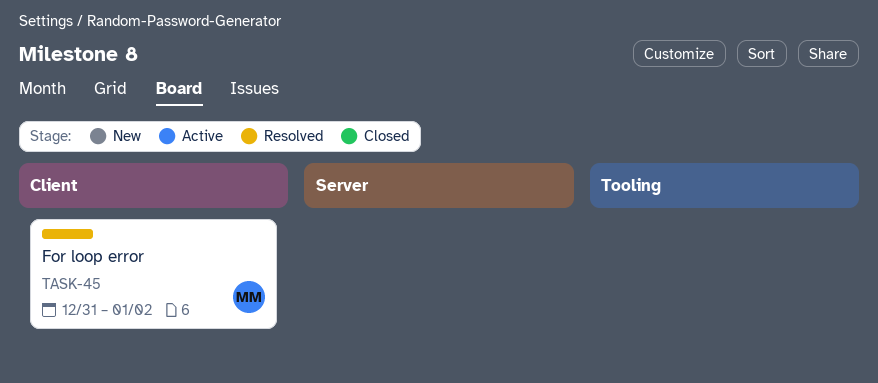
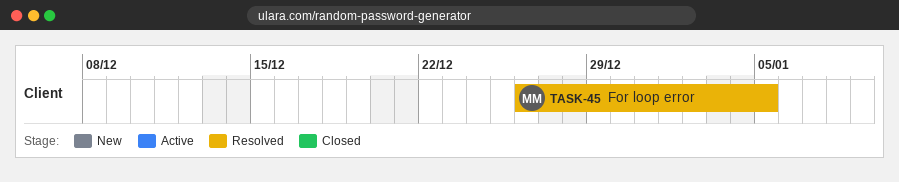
TASK-45, start: Dec 31 -> Dec 26
TASK-45, due: Jan 2 -> Jan 5

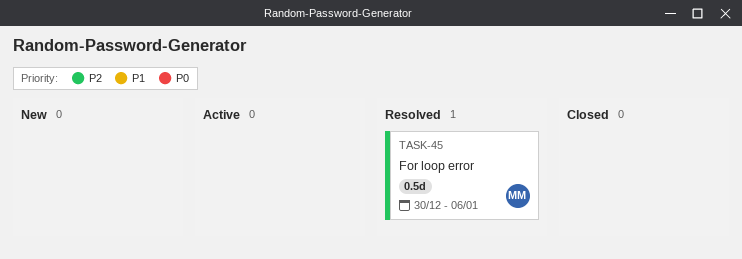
TASK-45, start: Dec 26 -> Dec 30
TASK-45, due: Jan 5 -> Jan 6

